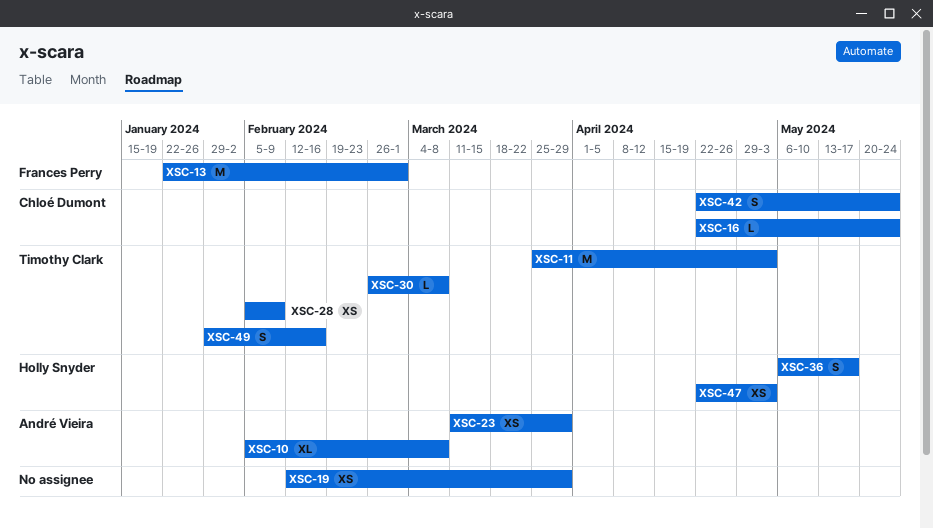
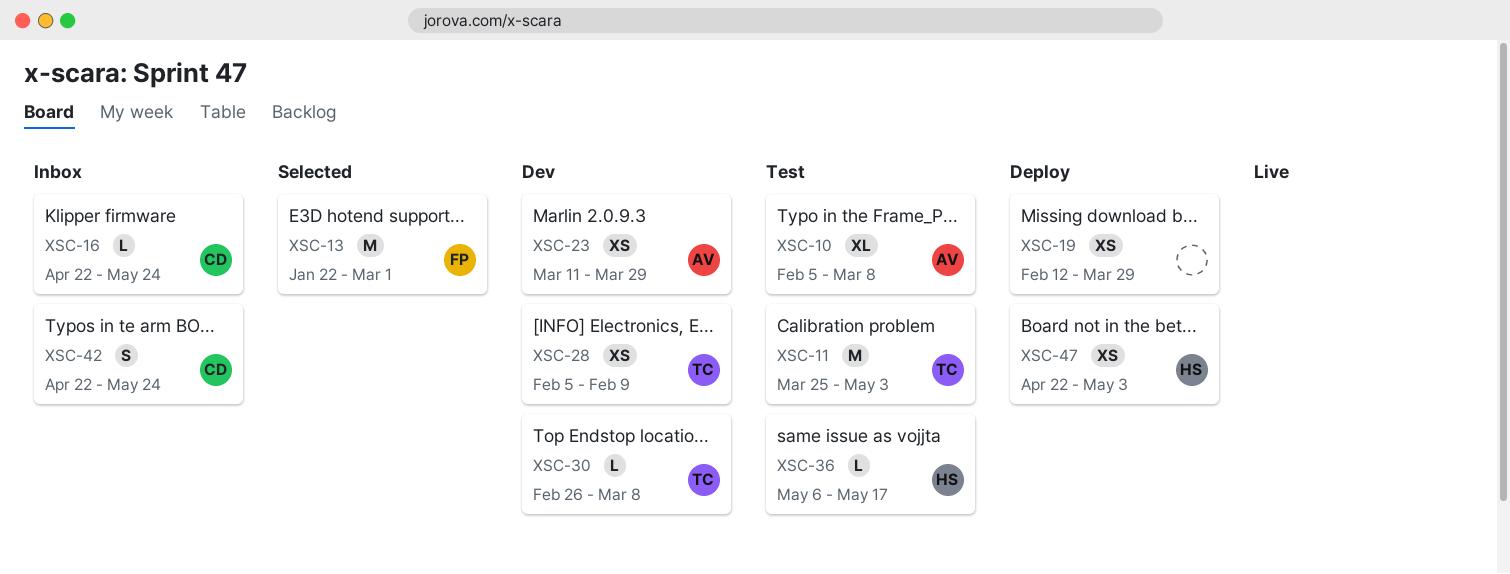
XSC-36, estimate: S -> L
XSC-49: present -> none

